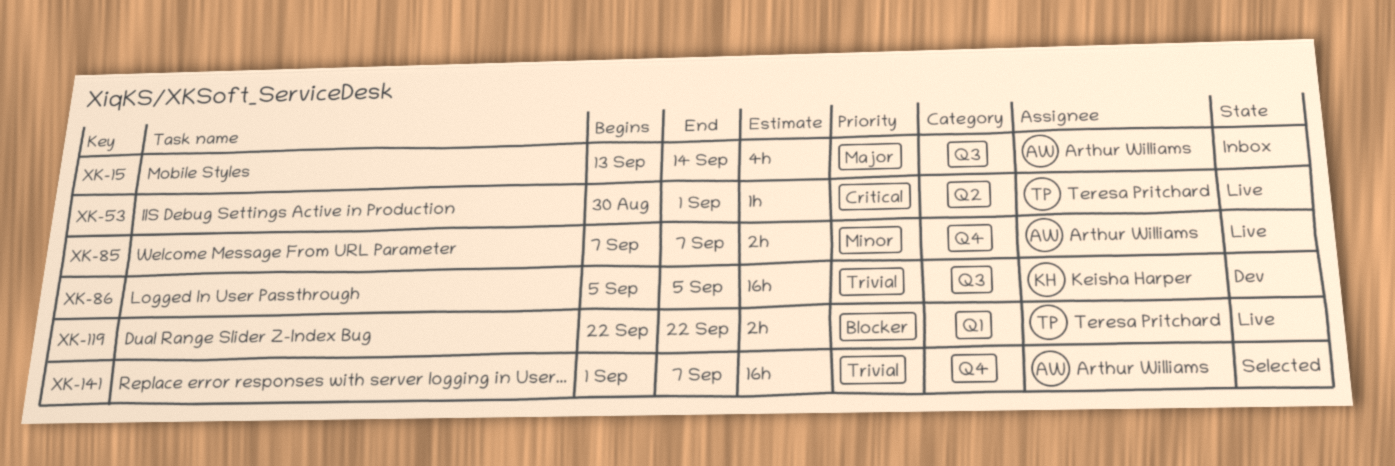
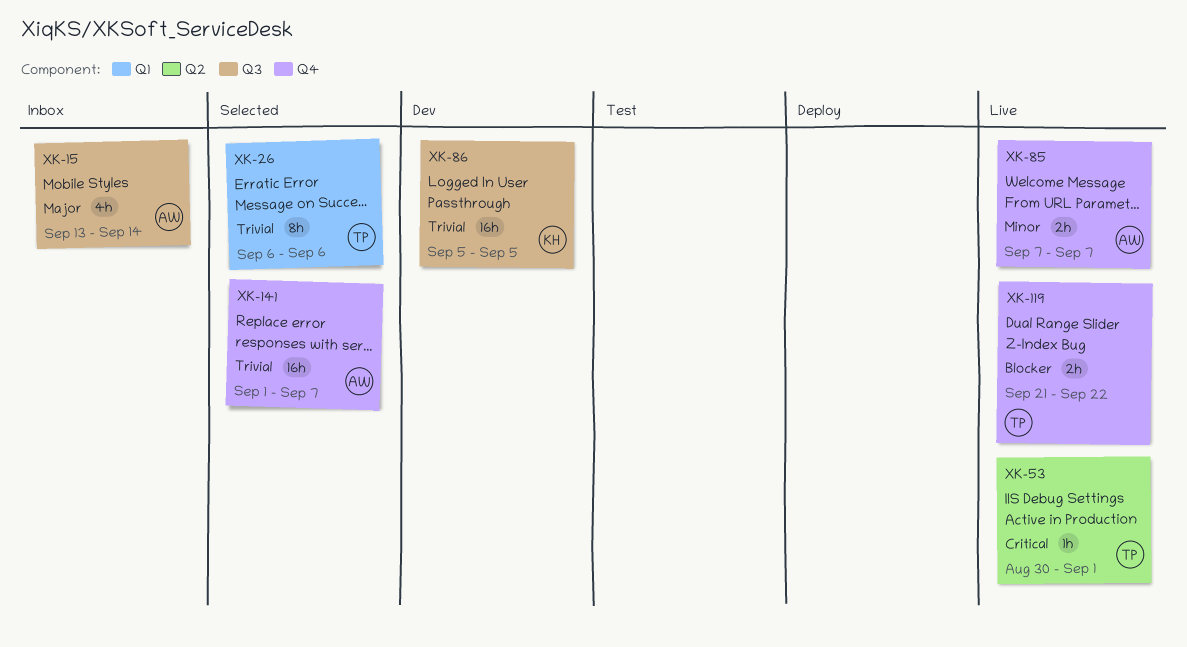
XK-26: none -> present
XK-119, label: Q1 -> Q4
XK-119, start: Sep 22 -> Sep 21

